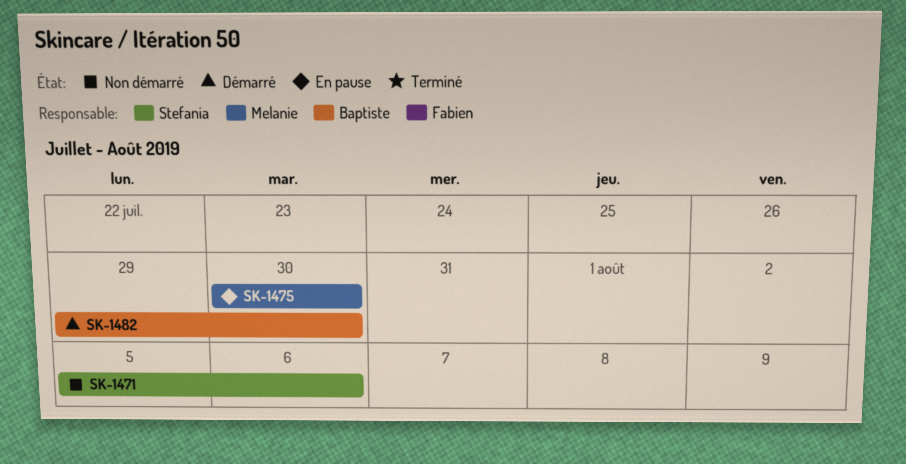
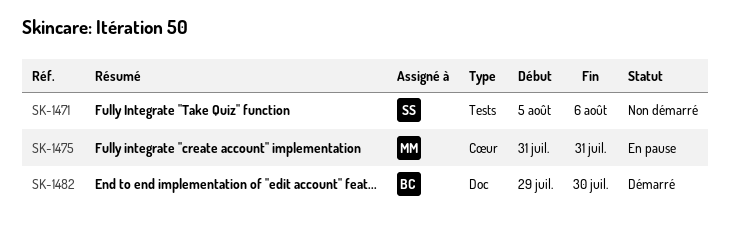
SK-1475, start: Jul 30 -> Jul 31
SK-1475, due: Jul 30 -> Jul 31

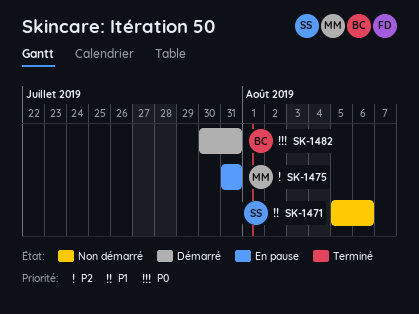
SK-1482, start: Jul 29 -> Jul 30
SK-1482, due: Jul 30 -> Jul 31

